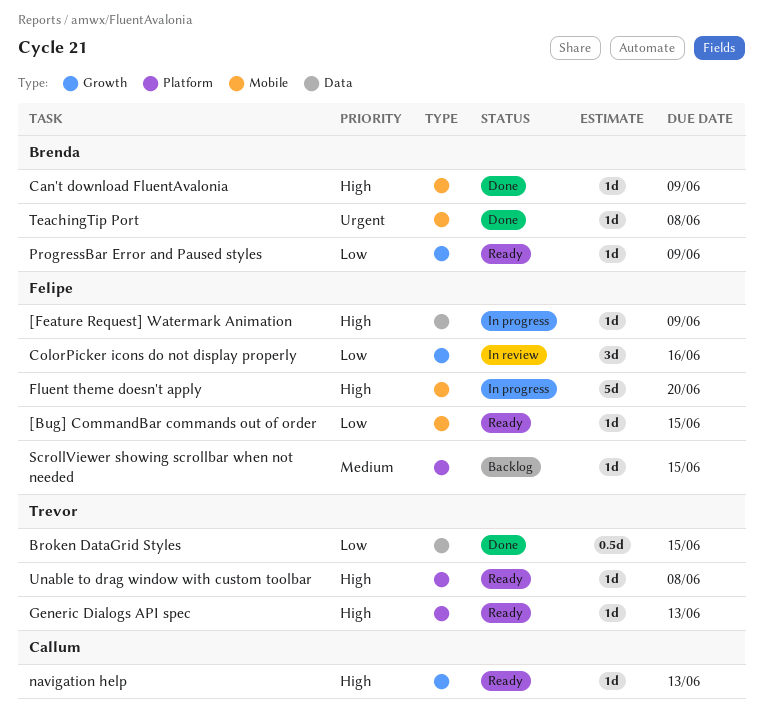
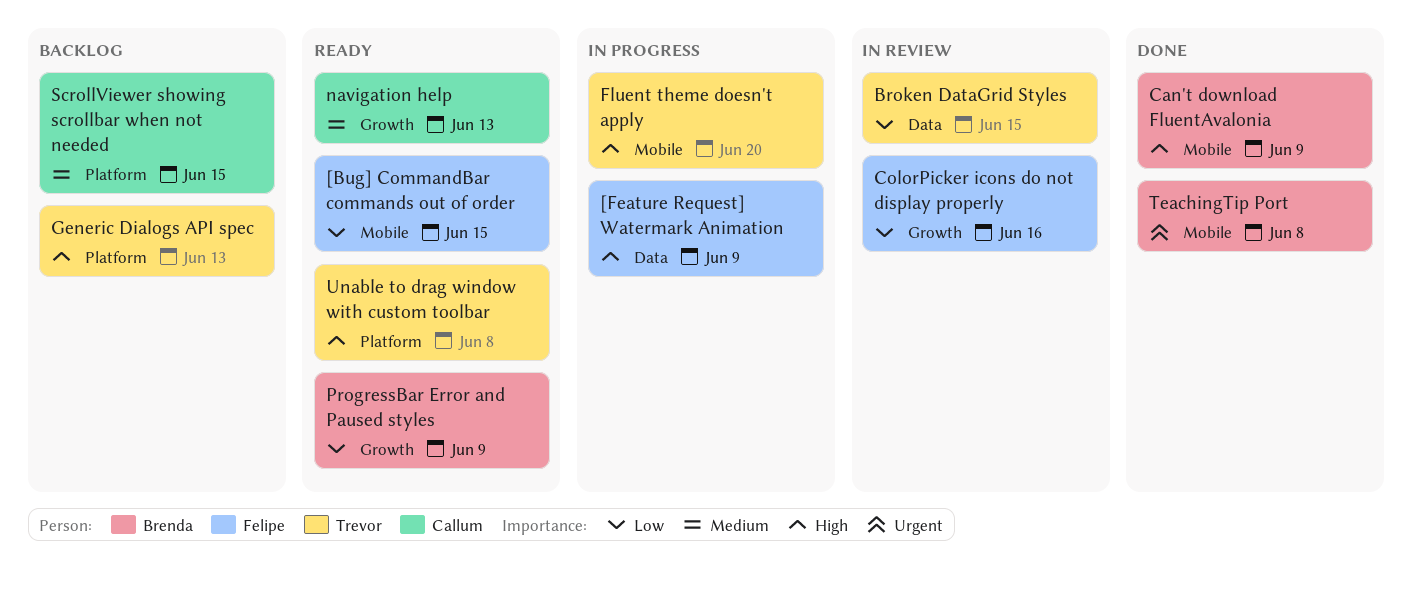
Broken DataGrid Styles, status: Done -> In review
Fluent theme doesn't apply, owner: Felipe -> Trevor
Generic Dialogs API spec, status: Ready -> Backlog
navigation help, priority: High -> Medium
ScrollViewer showing scrollbar when not needed, owner: Felipe -> Callum

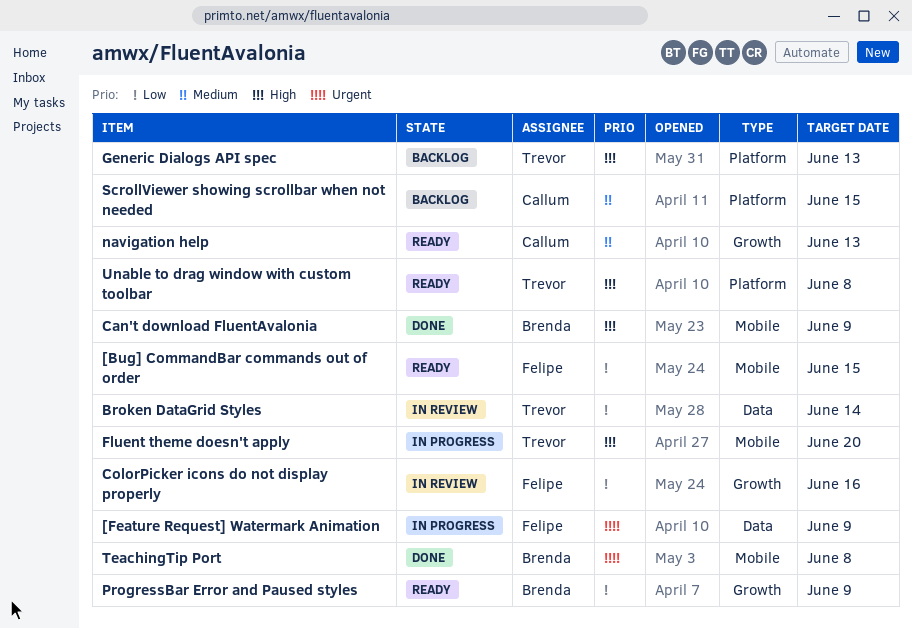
[Feature Request] Watermark Animation, priority: High -> Urgent
Broken DataGrid Styles, due: Jun 15 -> Jun 14

